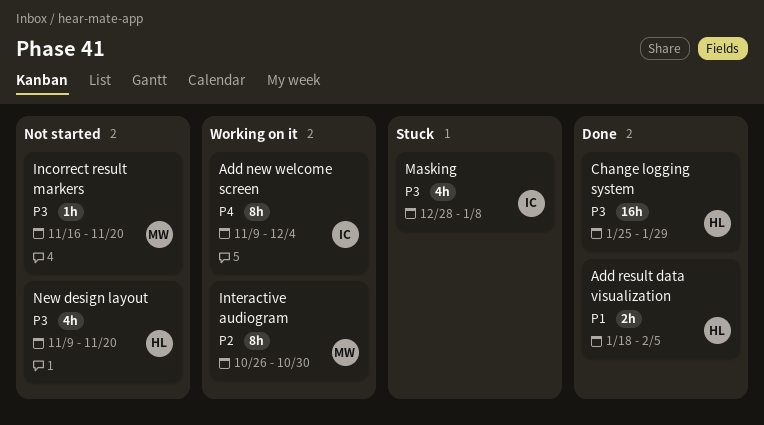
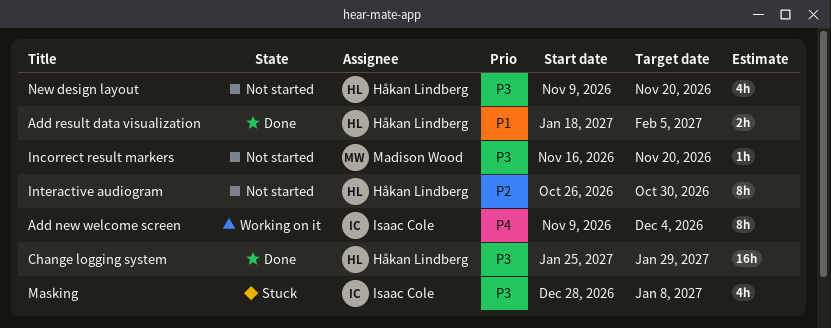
Interactive audiogram, status: Working on it -> Not started
Interactive audiogram, owner: Madison Wood -> Håkan Lindberg

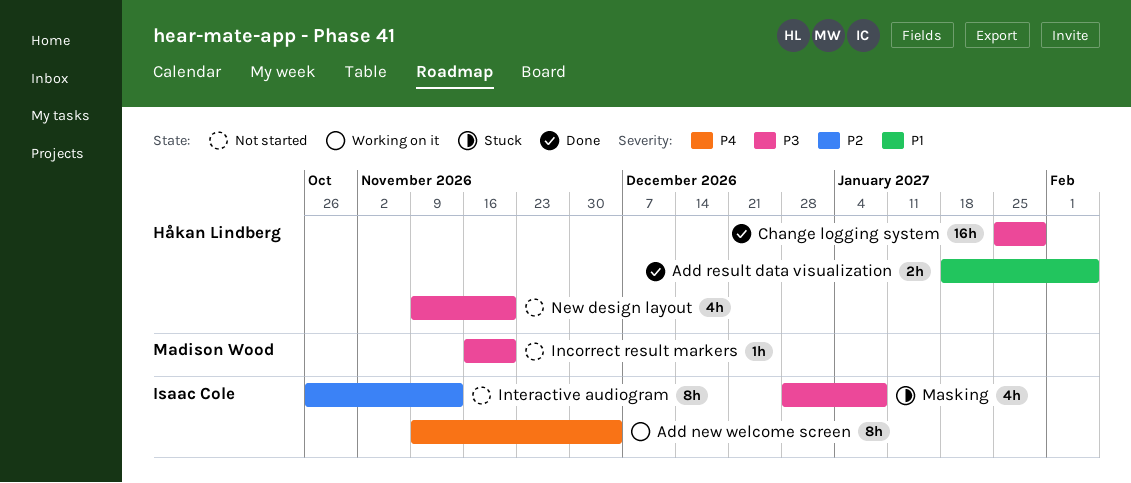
Interactive audiogram, owner: Håkan Lindberg -> Isaac Cole
Interactive audiogram, due: Oct 30 -> Nov 13

